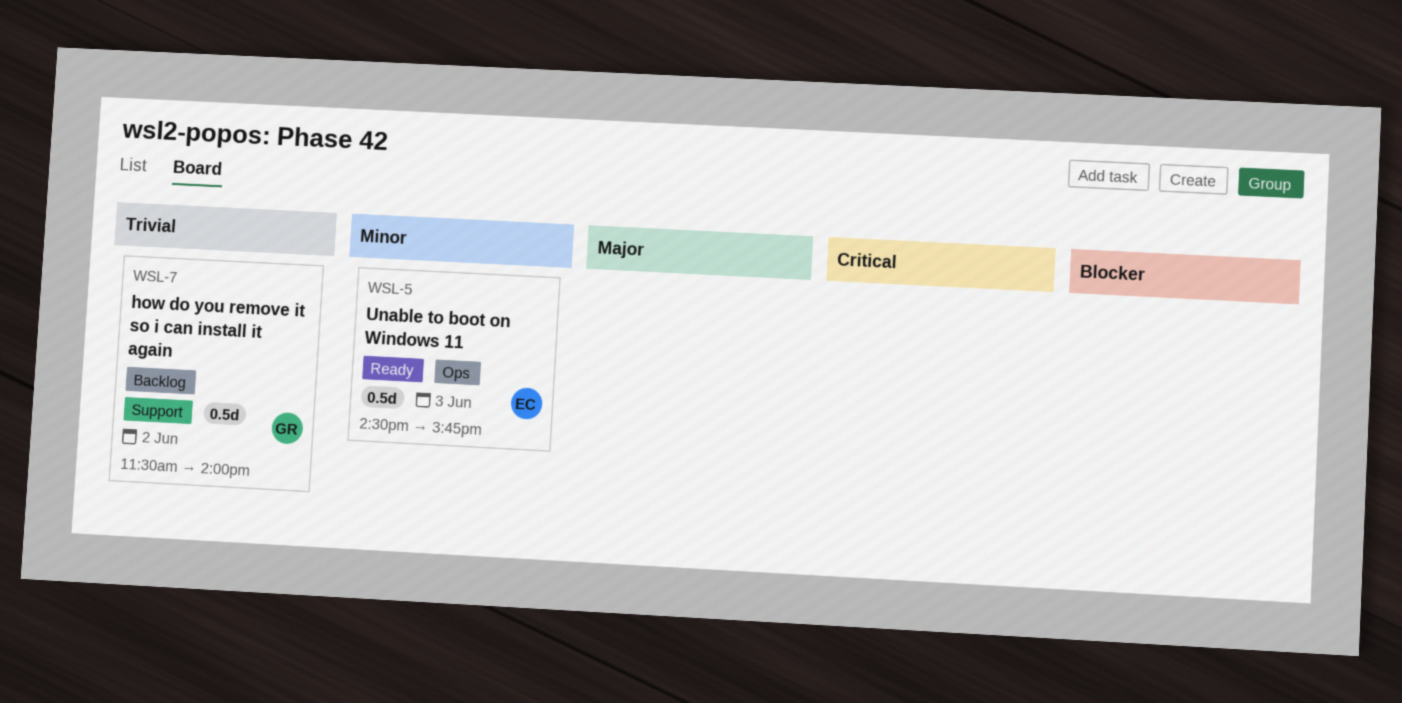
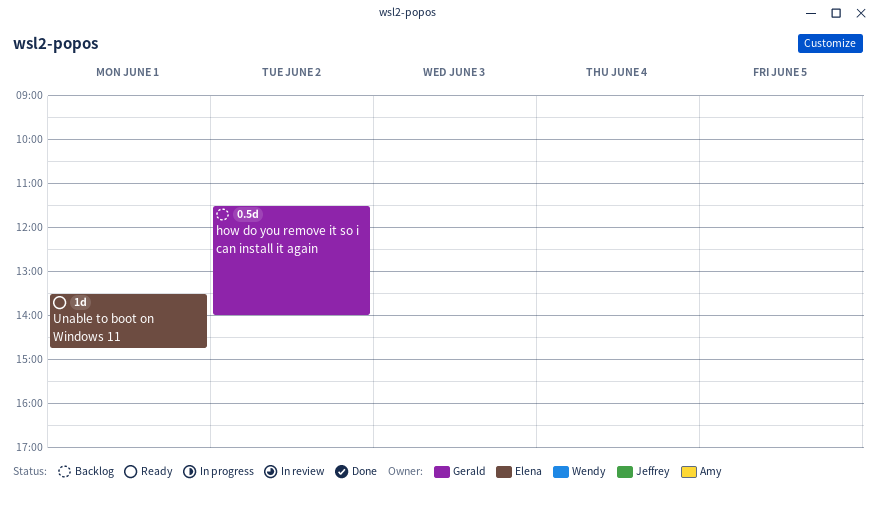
Unable to boot on Windows 11, estimate: 0.5d -> 1d
Unable to boot on Windows 11, day: Jun 3 -> Jun 1
Unable to boot on Windows 11, begins: 14:30 -> 13:30
Unable to boot on Windows 11, ends: 15:45 -> 14:45

